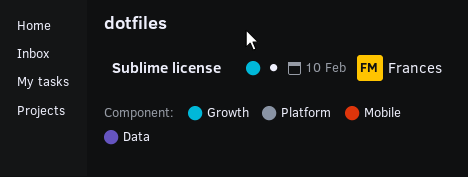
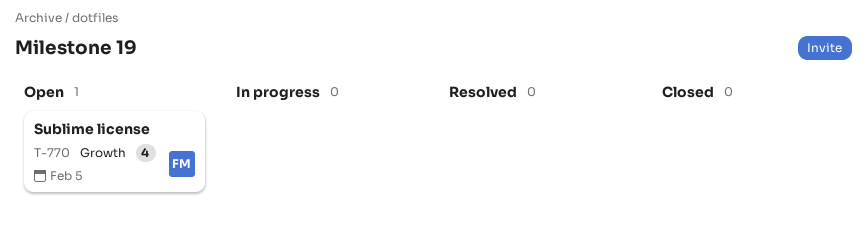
Sublime license, estimate: 1 -> 4
Sublime license, due: Feb 10 -> Feb 5

